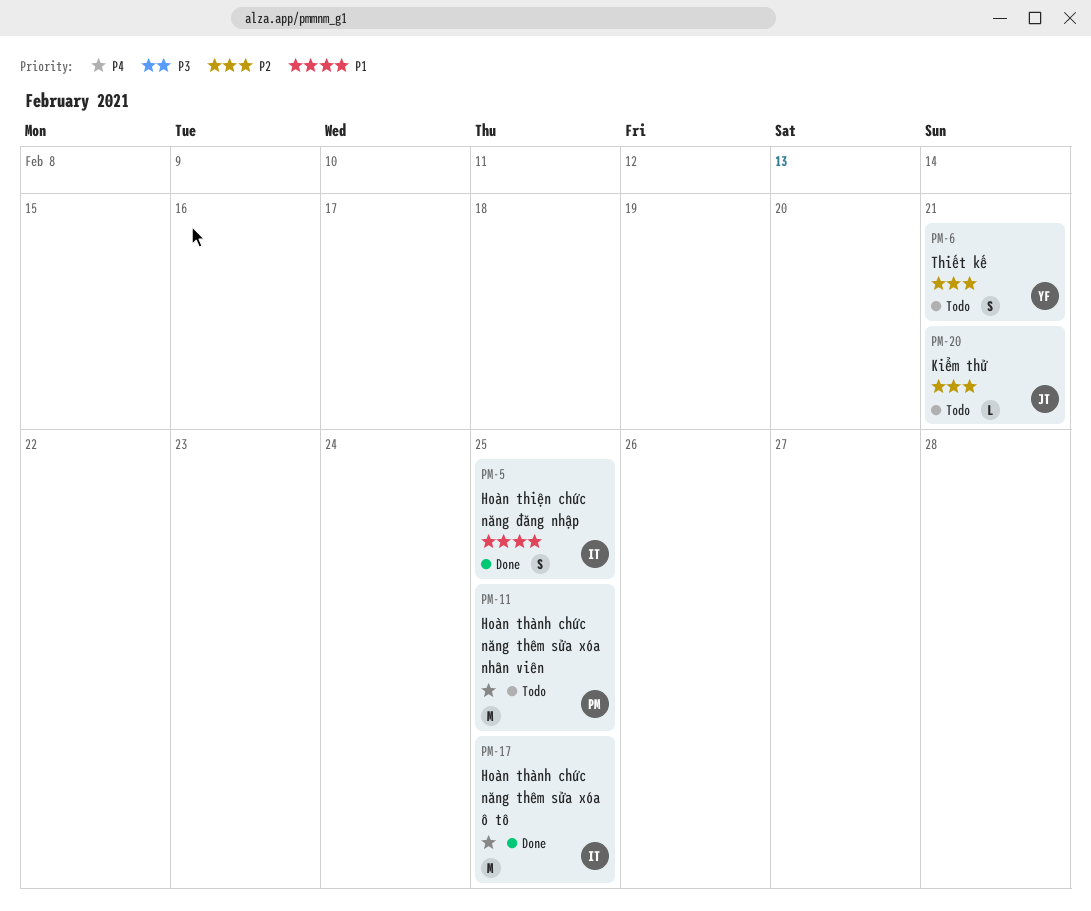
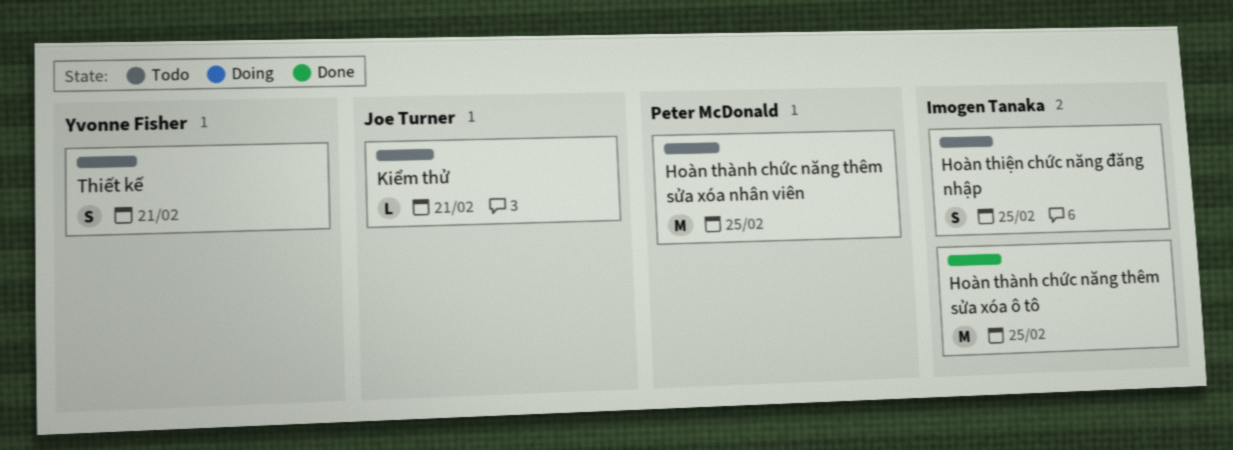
Hoàn thiện chức năng đăng nhập, status: Done -> Todo

